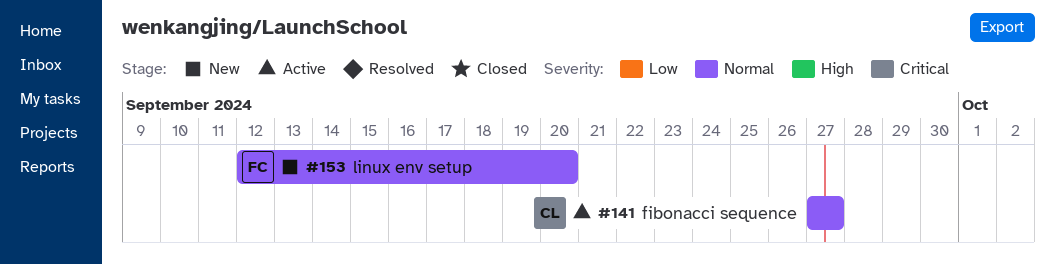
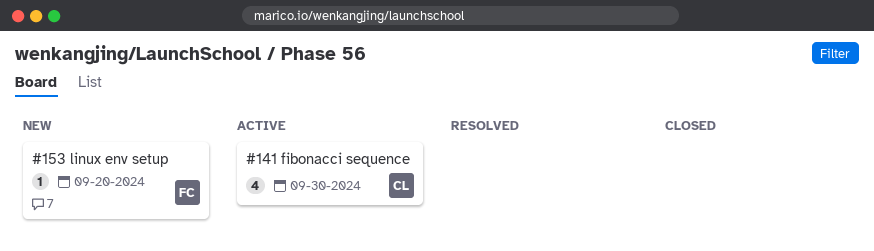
#141, due: Sep 27 -> Sep 30

